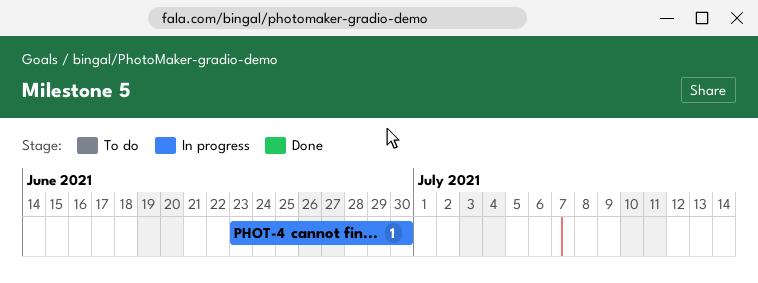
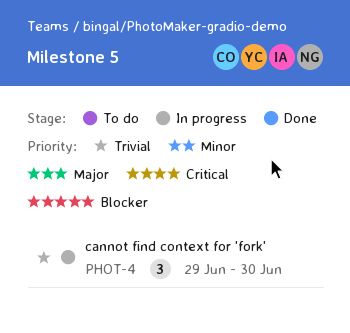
PHOT-4, estimate: 1 -> 3
PHOT-4, start: Jun 23 -> Jun 29

